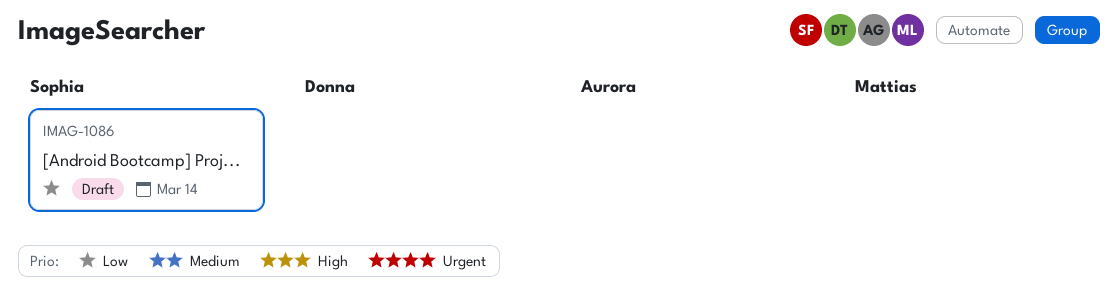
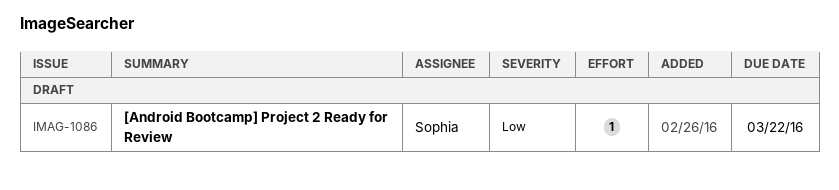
IMAG-1086, due: Mar 14 -> Mar 22

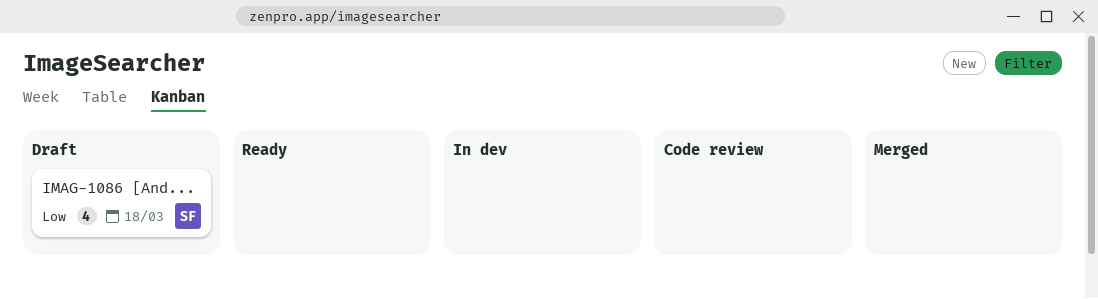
IMAG-1086, estimate: 1 -> 4
IMAG-1086, due: Mar 22 -> Mar 18

